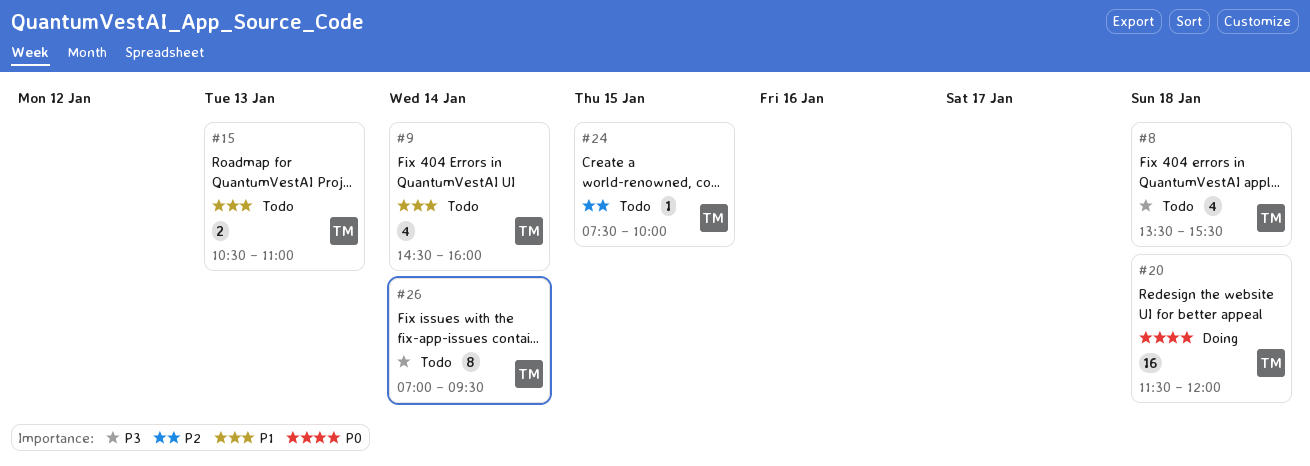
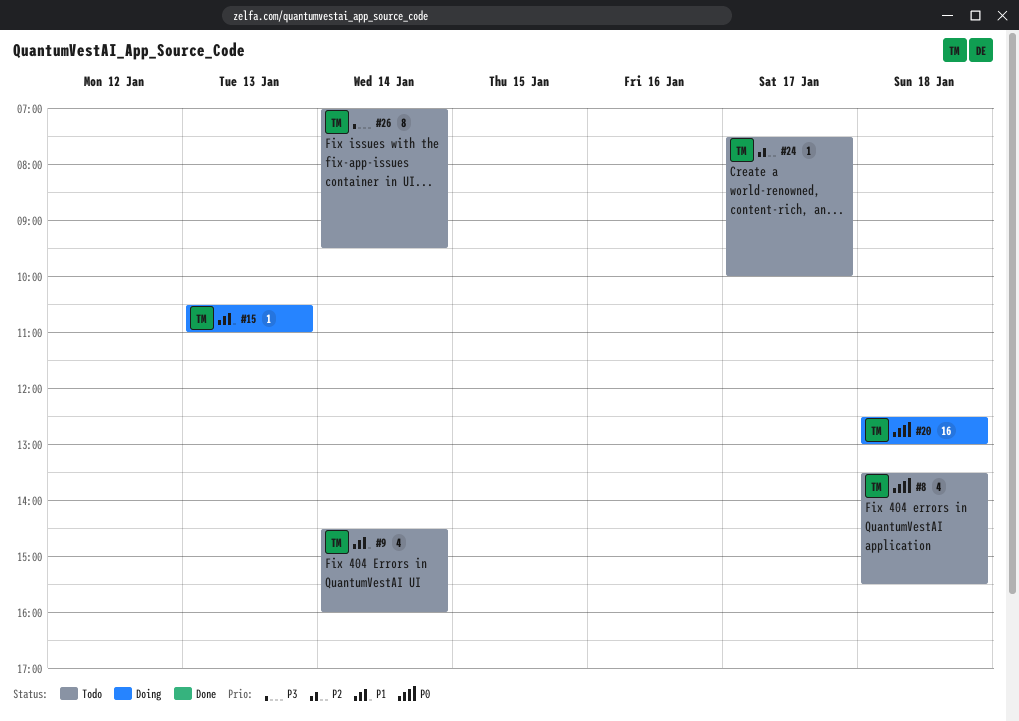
#8, priority: P3 -> P0
#15, status: Todo -> Doing
#15, estimate: 2 -> 1
#20, begins: 11:30 -> 12:30
#20, ends: 12:00 -> 13:00
#24, day: Jan 15 -> Jan 17

